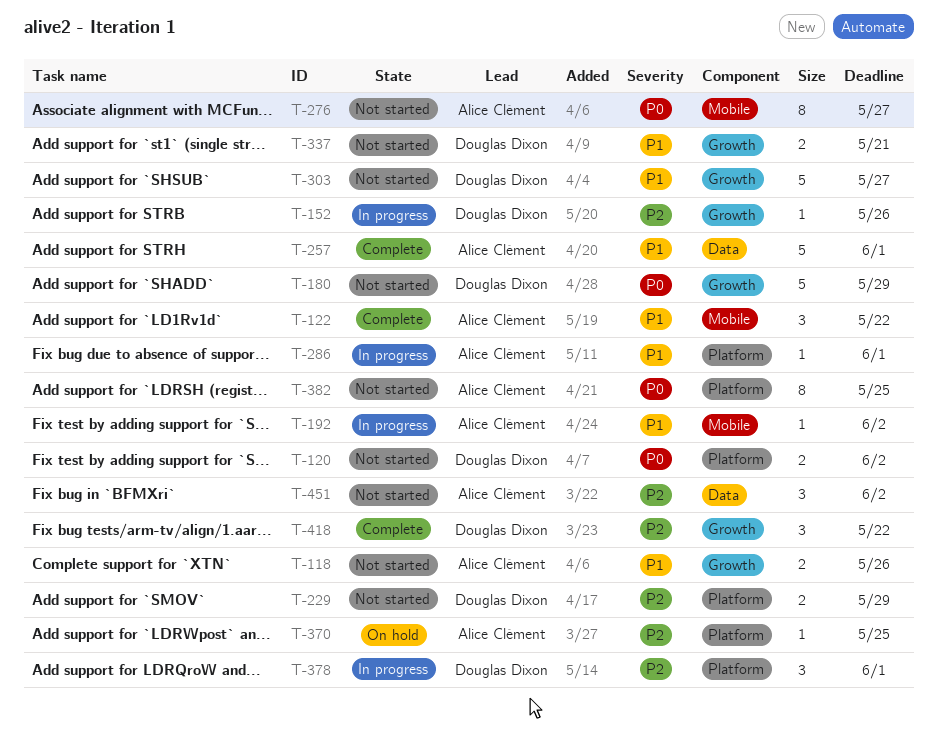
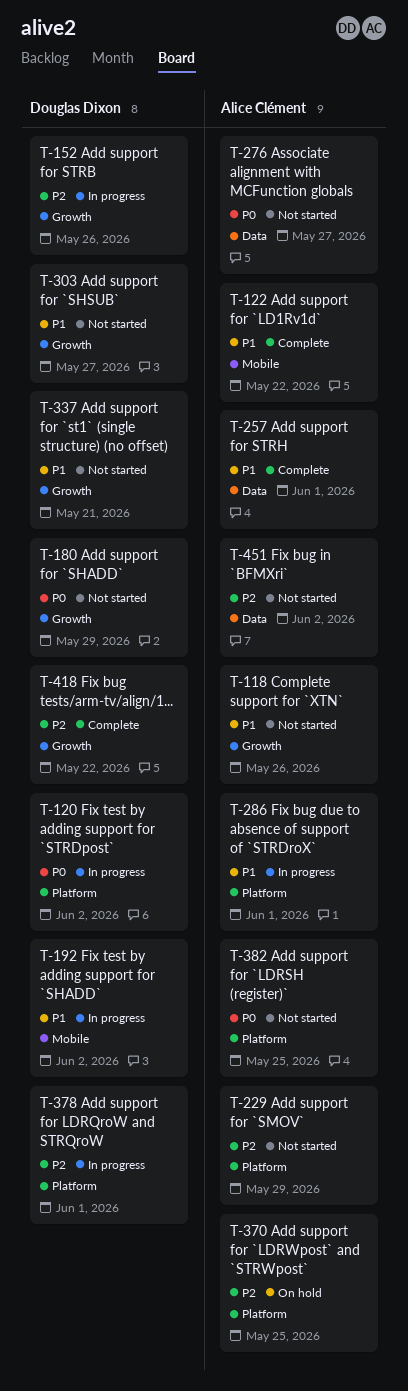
T-120, status: Not started -> In progress
T-192, owner: Alice Clément -> Douglas Dixon
T-229, owner: Douglas Dixon -> Alice Clément
T-276, label: Mobile -> Data

